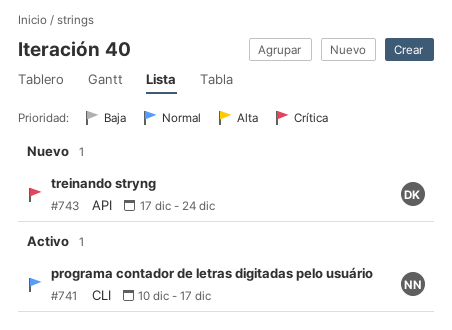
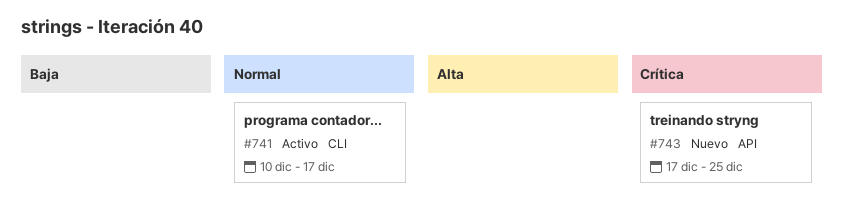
#743, due: Dec 24 -> Dec 25

